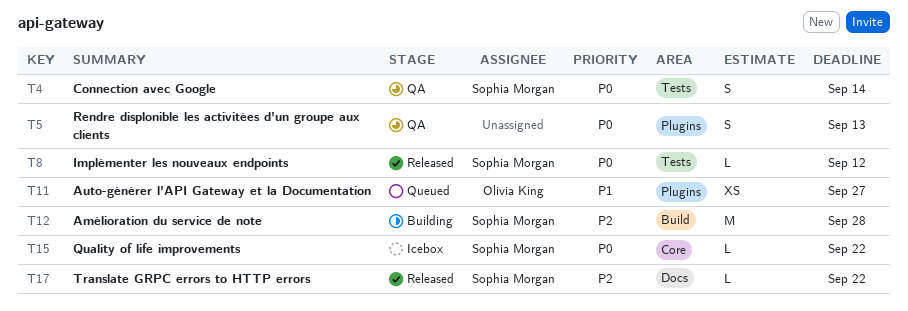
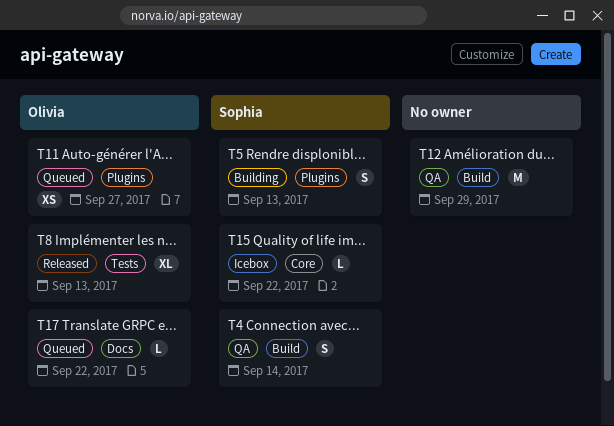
T4, label: Tests -> Build
T5, status: QA -> Building
T5, owner: none -> Sophia Morgan
T8, owner: Sophia Morgan -> Olivia King
T8, estimate: L -> XL
T8, due: Sep 12 -> Sep 13
T12, status: Building -> QA
T12, owner: Sophia Morgan -> none
T12, due: Sep 28 -> Sep 29
T17, status: Released -> Queued
T17, owner: Sophia Morgan -> Olivia King

